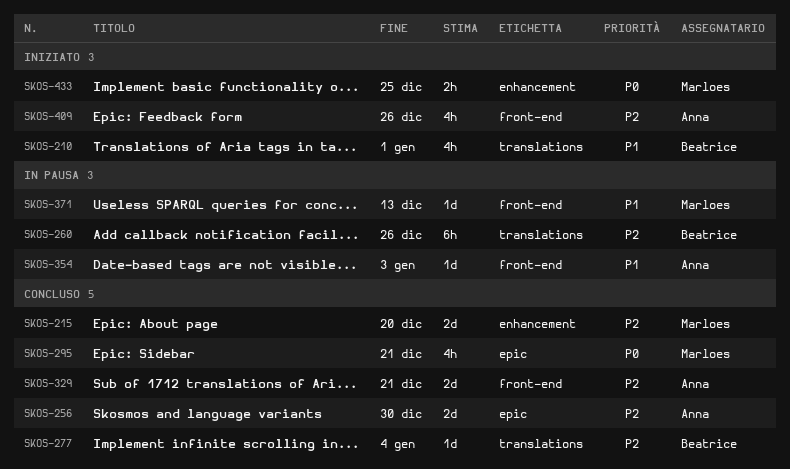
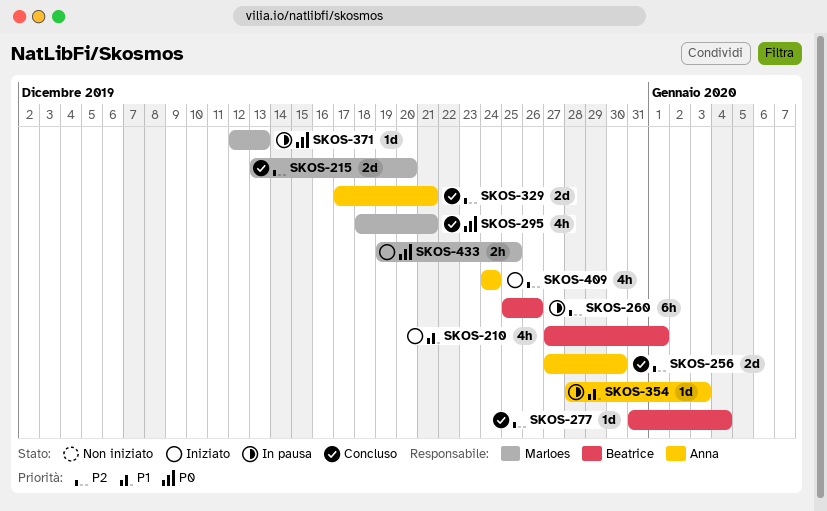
SKOS-371, priority: P1 -> P0
SKOS-409, due: Dec 26 -> Dec 24

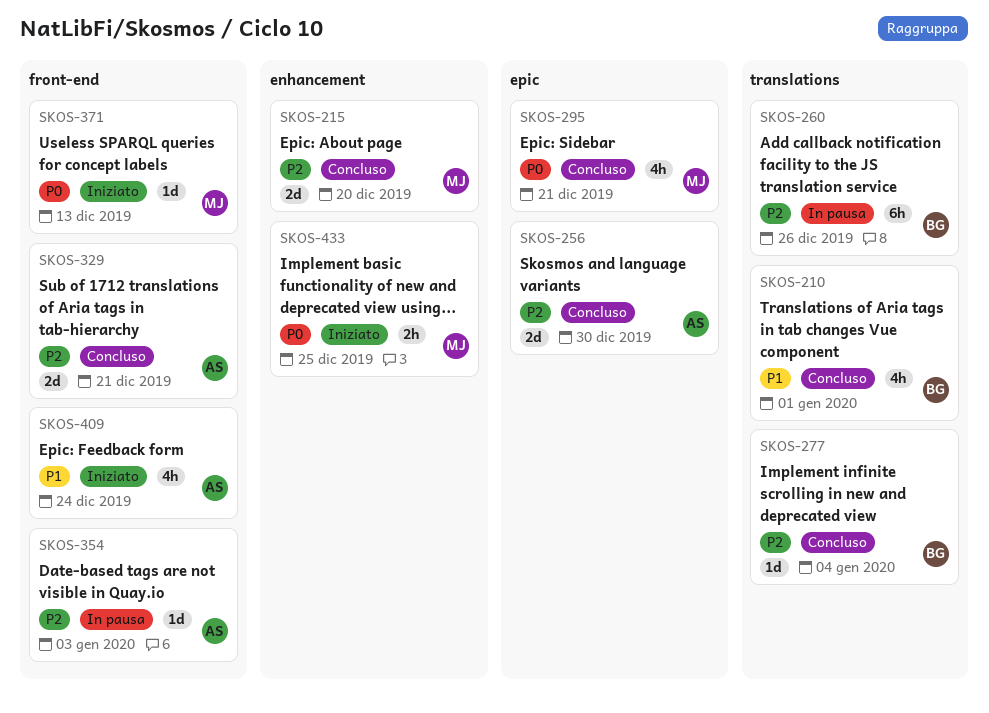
SKOS-210, status: Iniziato -> Concluso
SKOS-354, priority: P1 -> P2
SKOS-371, status: In pausa -> Iniziato
SKOS-409, priority: P2 -> P1

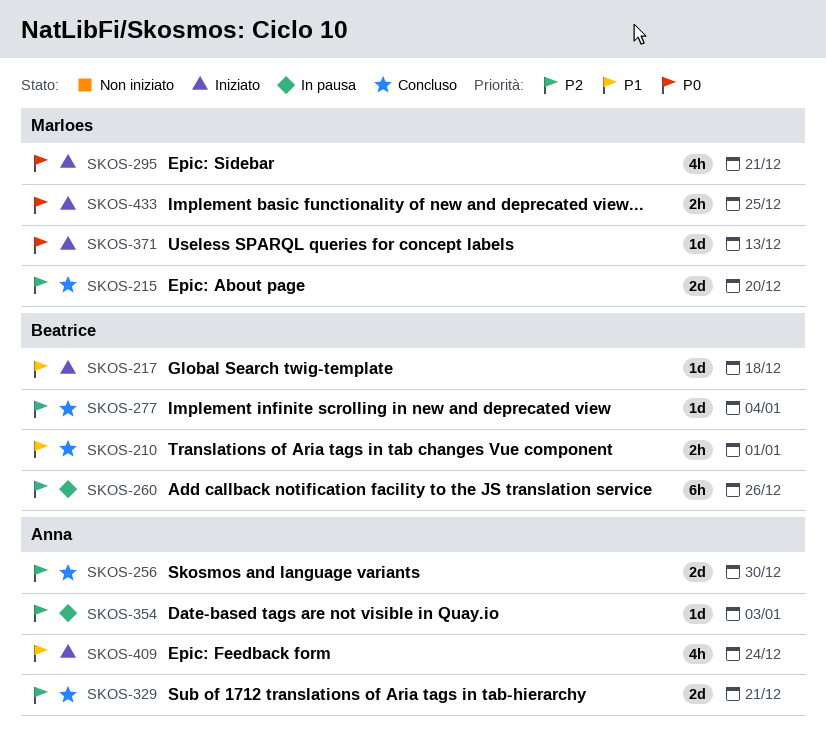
SKOS-210, estimate: 4h -> 2h
SKOS-217: none -> present
SKOS-295, status: Concluso -> Iniziato

